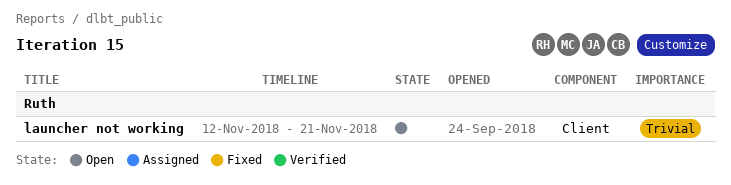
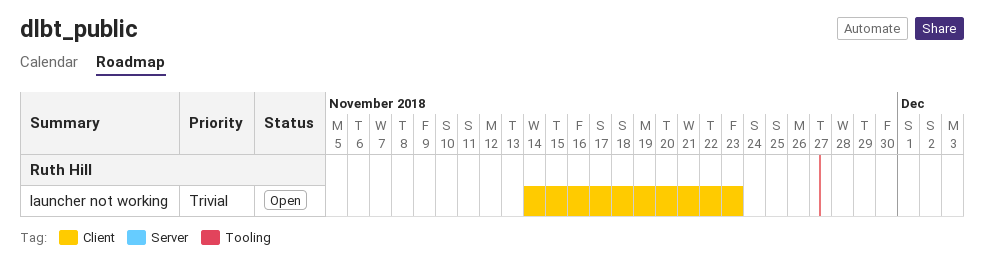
launcher not working, start: Nov 12 -> Nov 14
launcher not working, due: Nov 21 -> Nov 23

